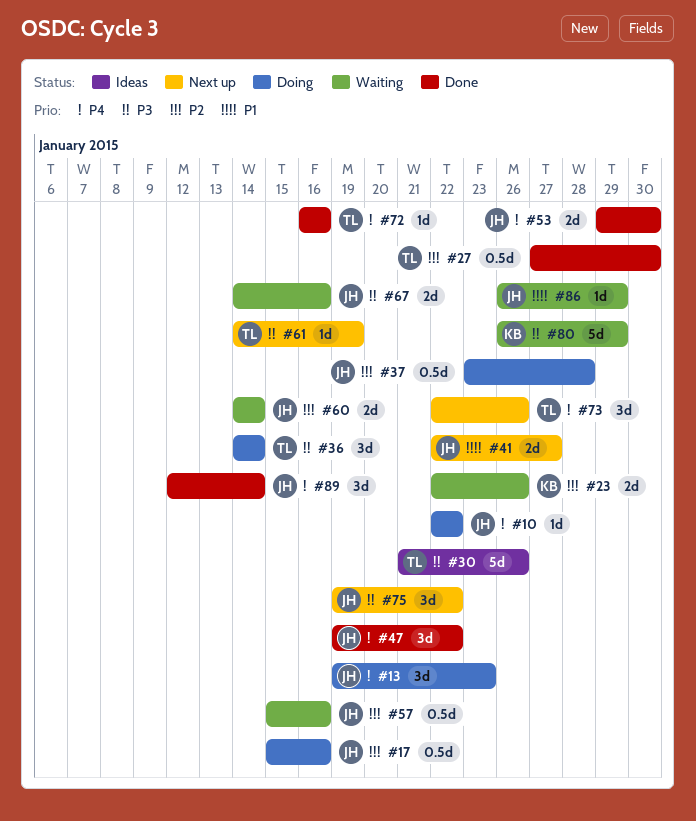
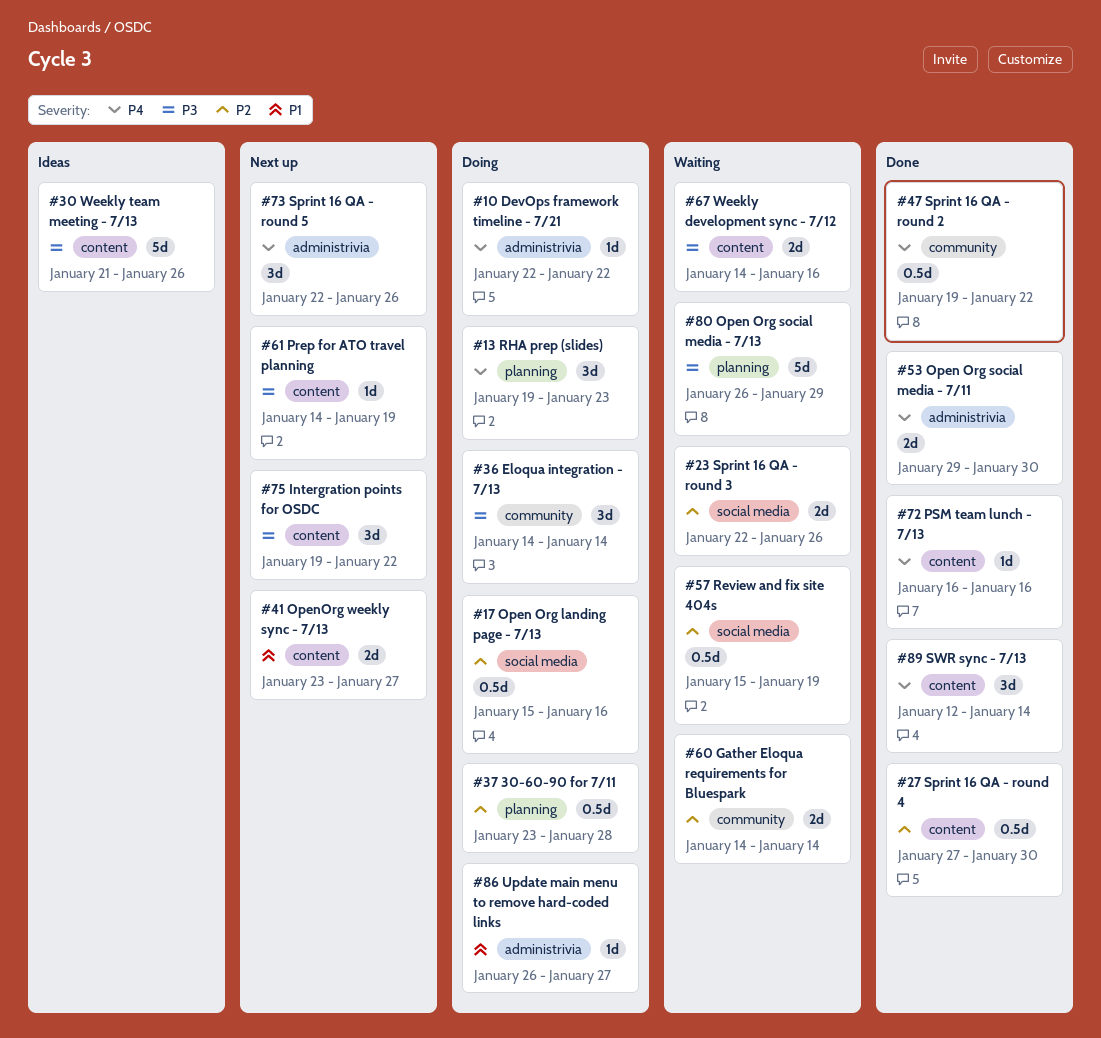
#41, start: Jan 22 -> Jan 23
#47, estimate: 3d -> 0.5d
#57, due: Jan 16 -> Jan 19
#86, status: Waiting -> Doing
#86, due: Jan 29 -> Jan 27

